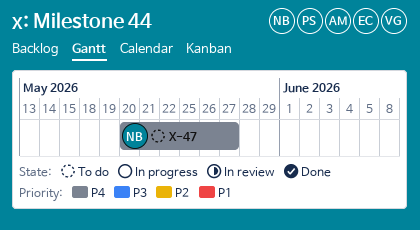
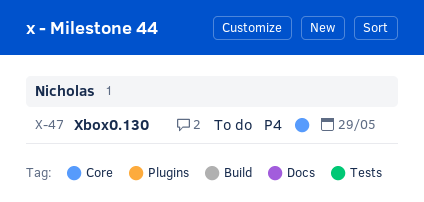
X-47, due: May 27 -> May 29

